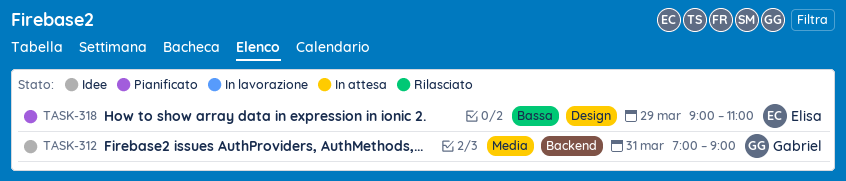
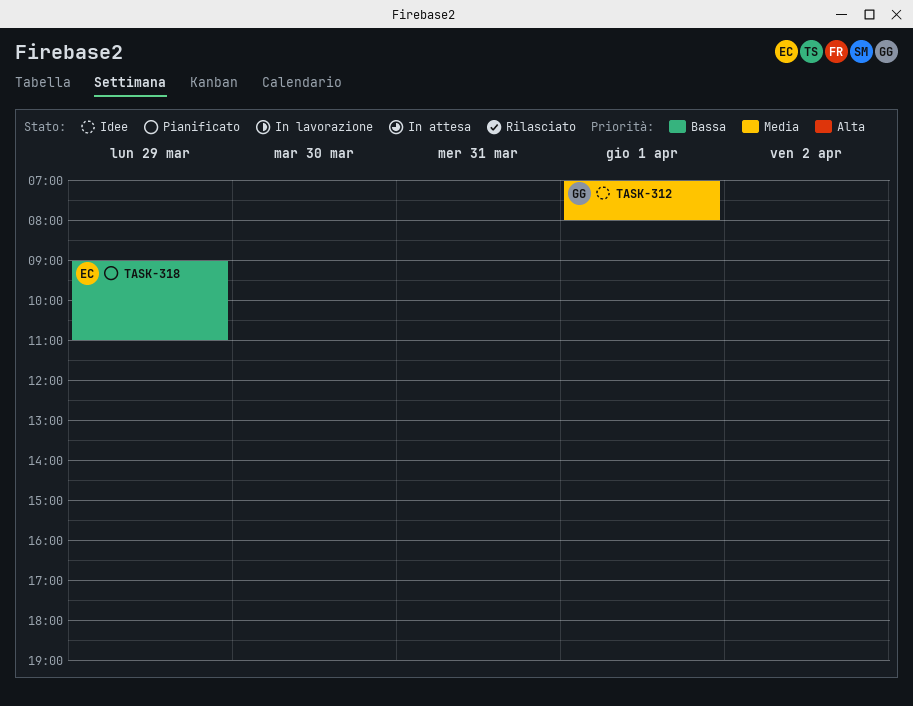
TASK-312, day: Mar 31 -> Apr 1
TASK-312, ends: 09:00 -> 08:00

